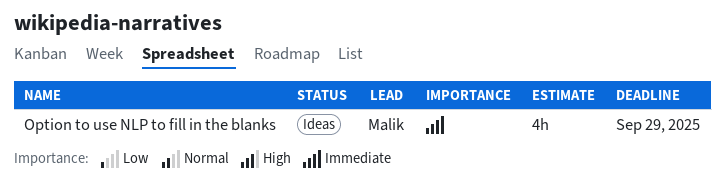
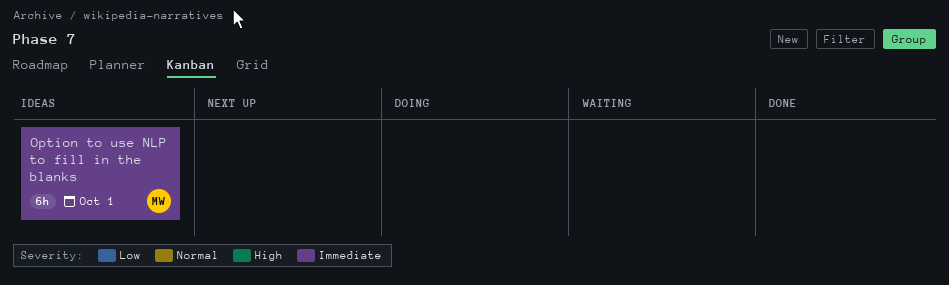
Option to use NLP to fill in the blanks, estimate: 4h -> 6h
Option to use NLP to fill in the blanks, due: Sep 29 -> Oct 1

